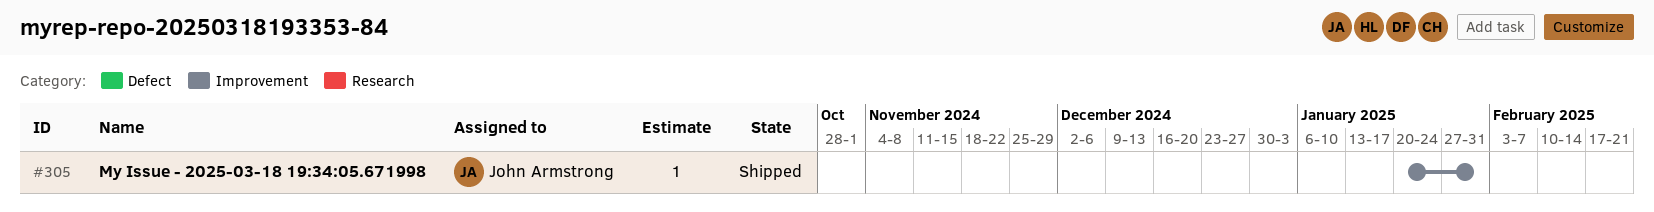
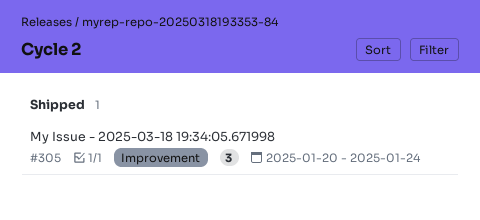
#305, estimate: 1 -> 3
#305, due: Jan 31 -> Jan 24

